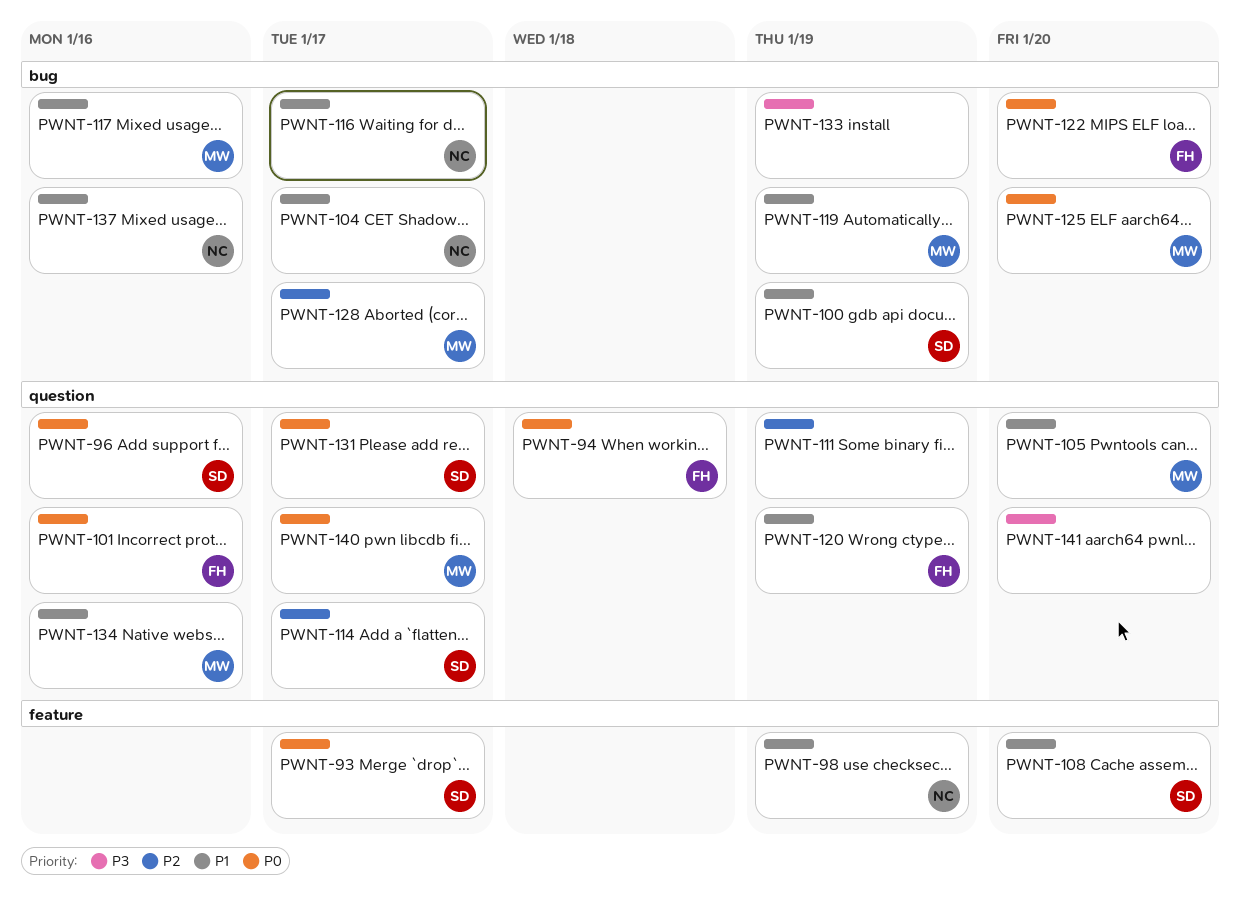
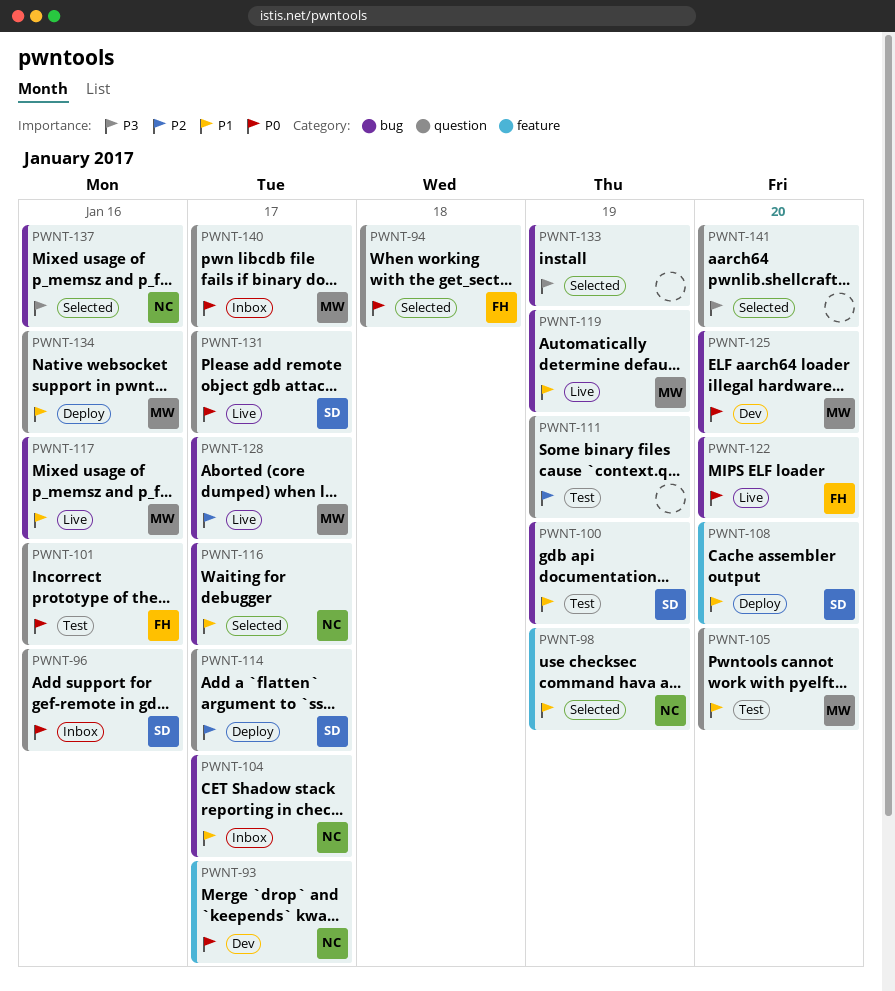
PWNT-93, owner: SD -> NC
PWNT-120: present -> none
PWNT-137, priority: P1 -> P3

